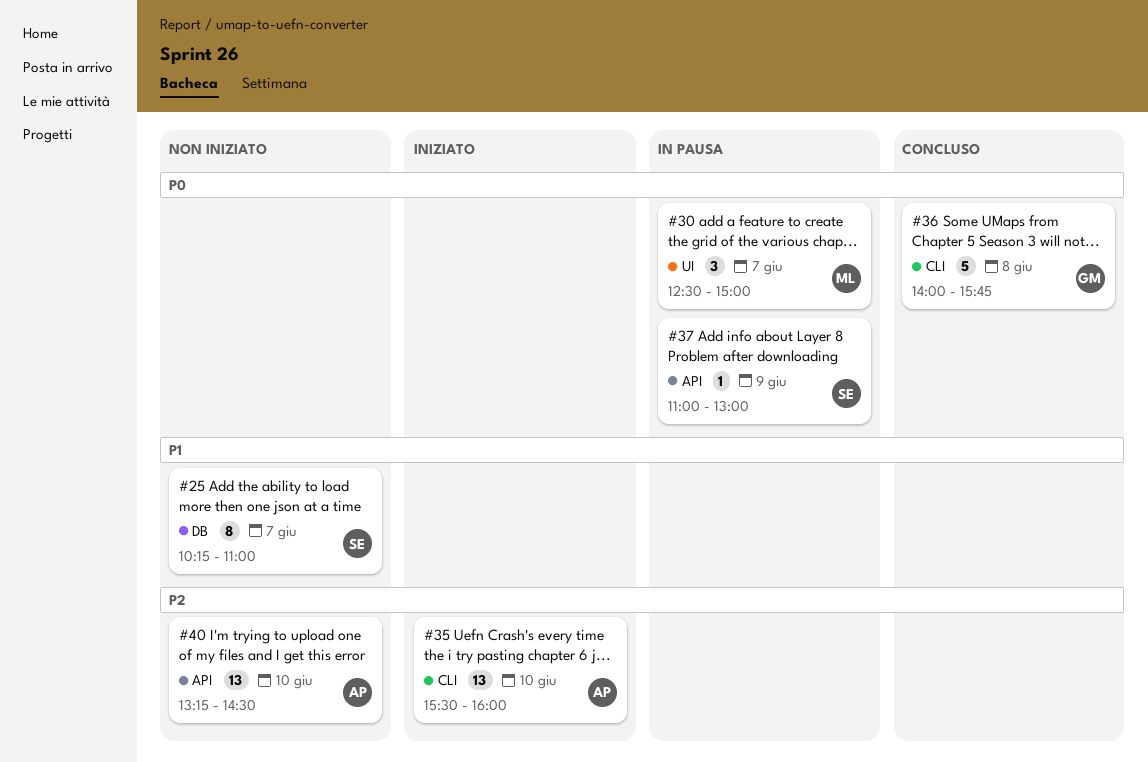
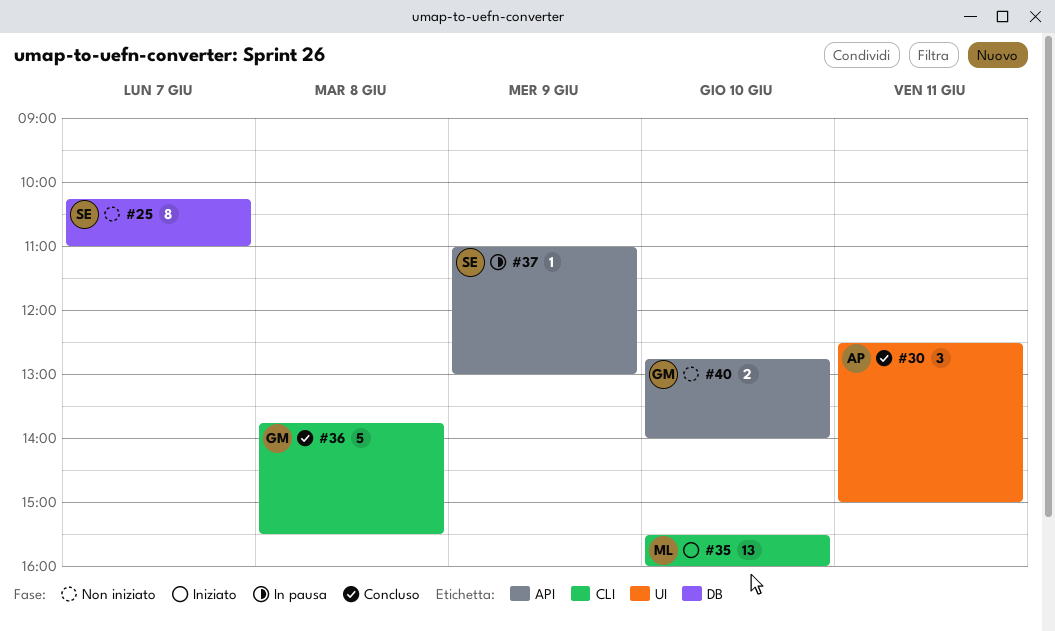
#30, status: In pausa -> Concluso
#30, owner: ML -> AP
#30, day: Jun 7 -> Jun 11
#35, owner: AP -> ML
#36, begins: 14:00 -> 13:45
#36, ends: 15:45 -> 15:30
#40, owner: AP -> GM
#40, estimate: 13 -> 2
#40, begins: 13:15 -> 12:45
#40, ends: 14:30 -> 14:00

